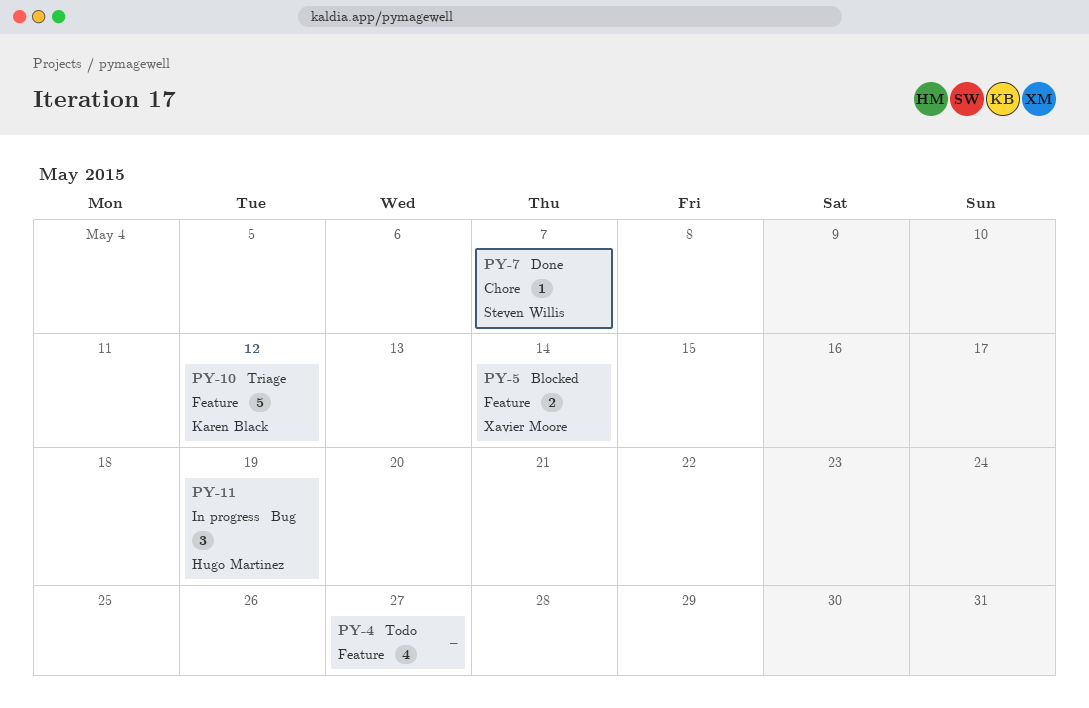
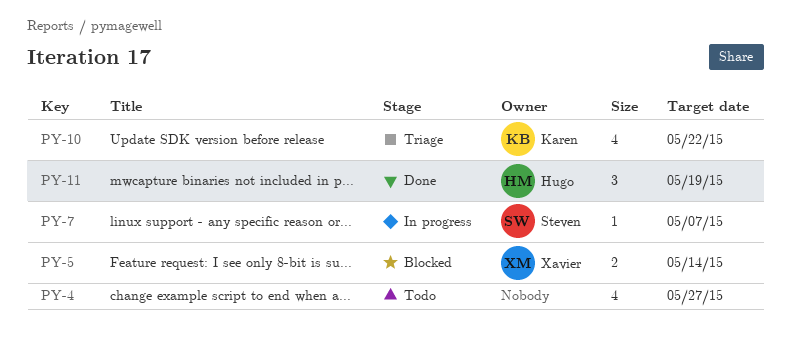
PY-7, status: Done -> In progress
PY-10, estimate: 5 -> 4
PY-10, due: May 12 -> May 22
PY-11, status: In progress -> Done

